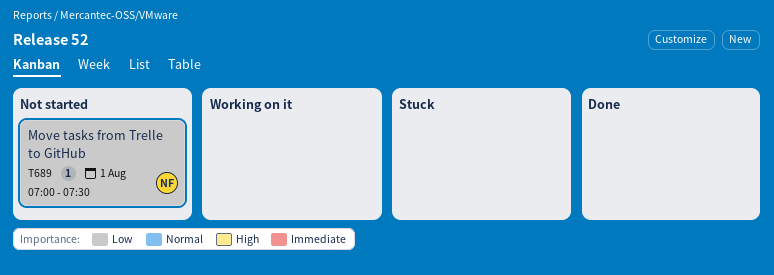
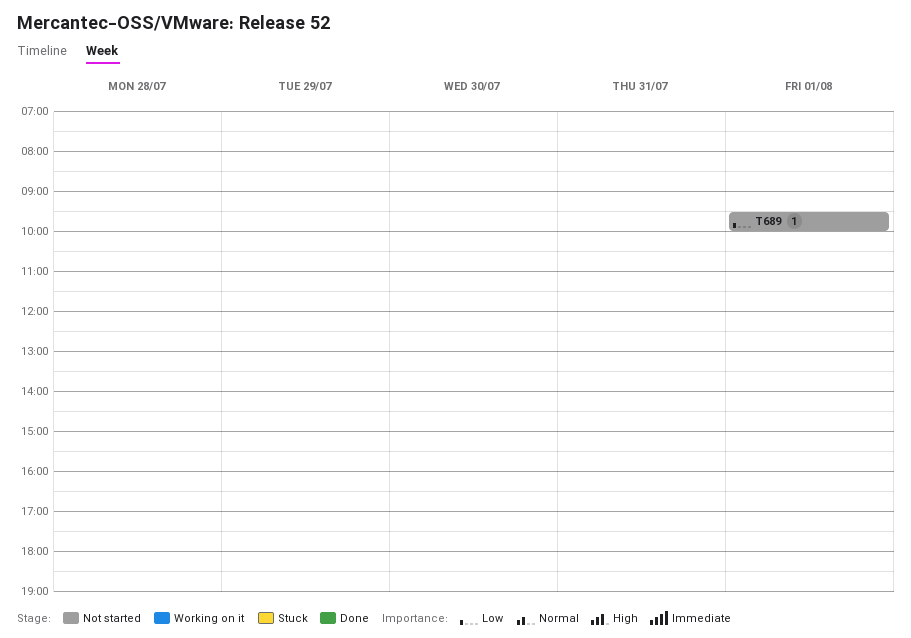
T689, begins: 07:00 -> 09:30
T689, ends: 07:30 -> 10:00

